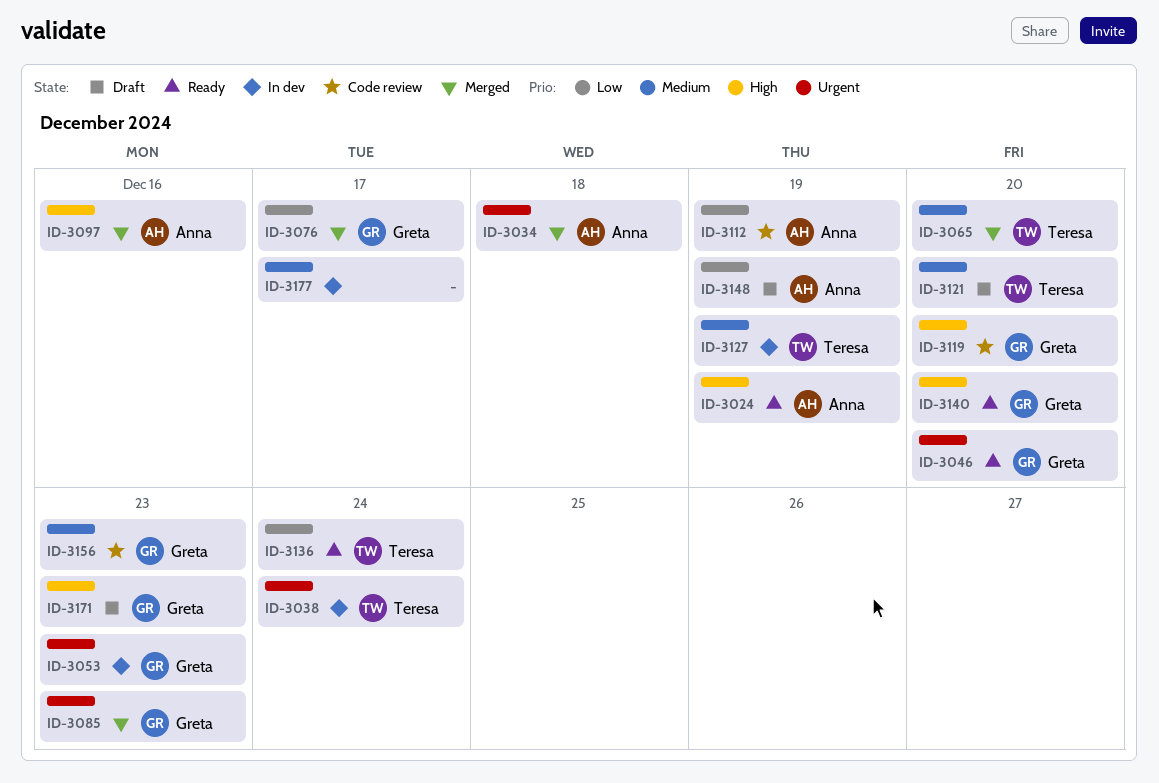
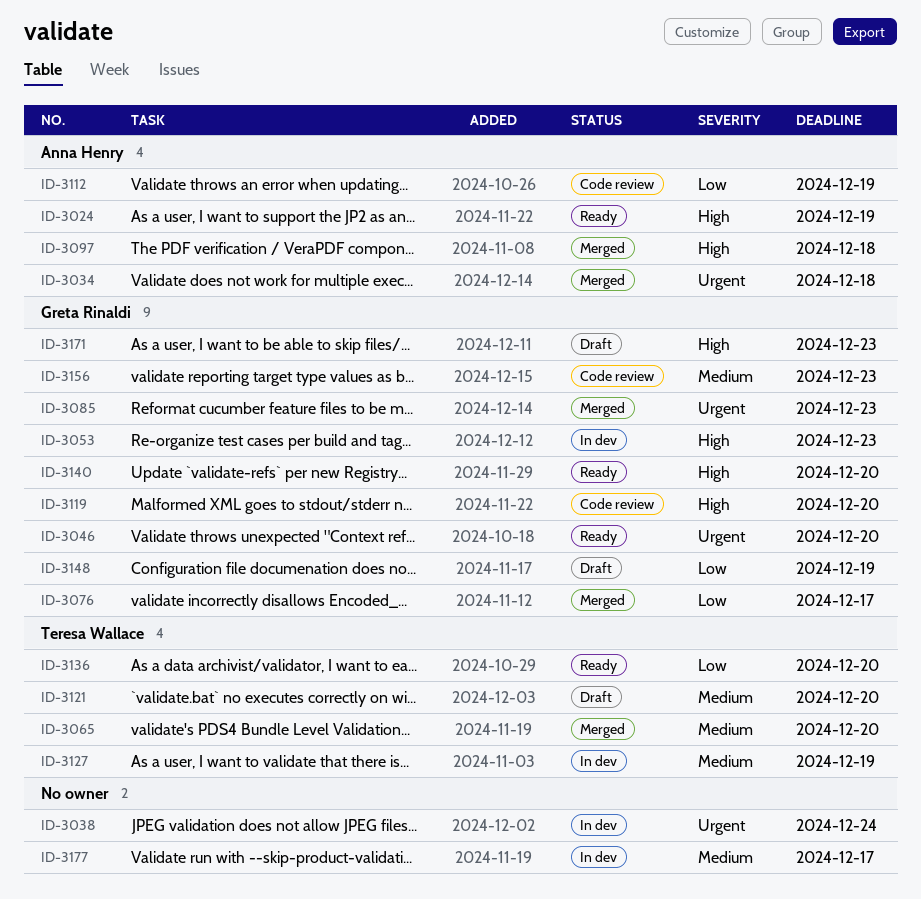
ID-3038, owner: Teresa Wallace -> none
ID-3053, priority: Urgent -> High
ID-3097, due: Dec 16 -> Dec 18
ID-3136, due: Dec 24 -> Dec 20
ID-3148, owner: Anna Henry -> Greta Rinaldi

